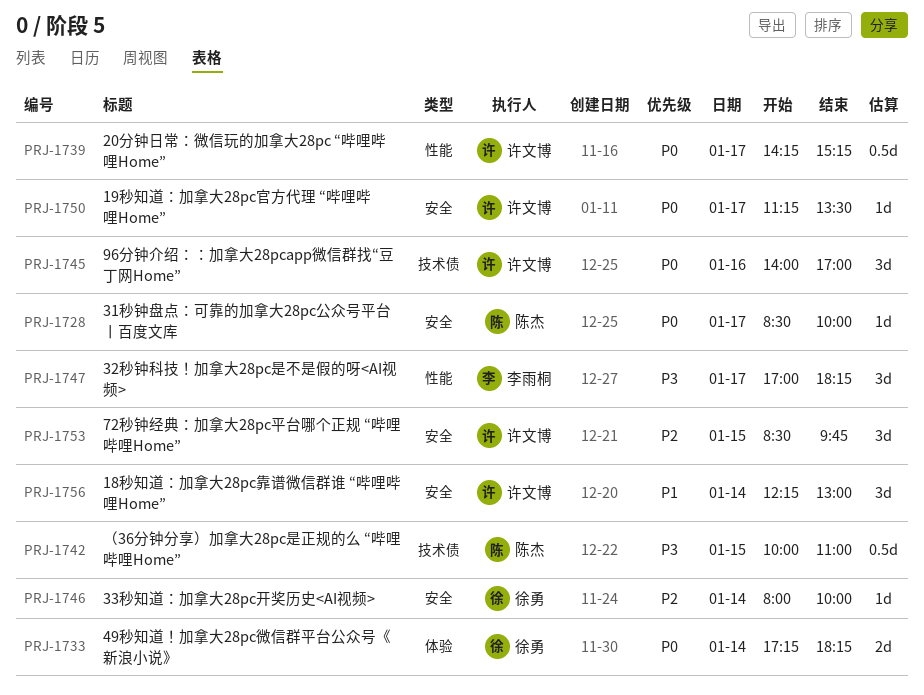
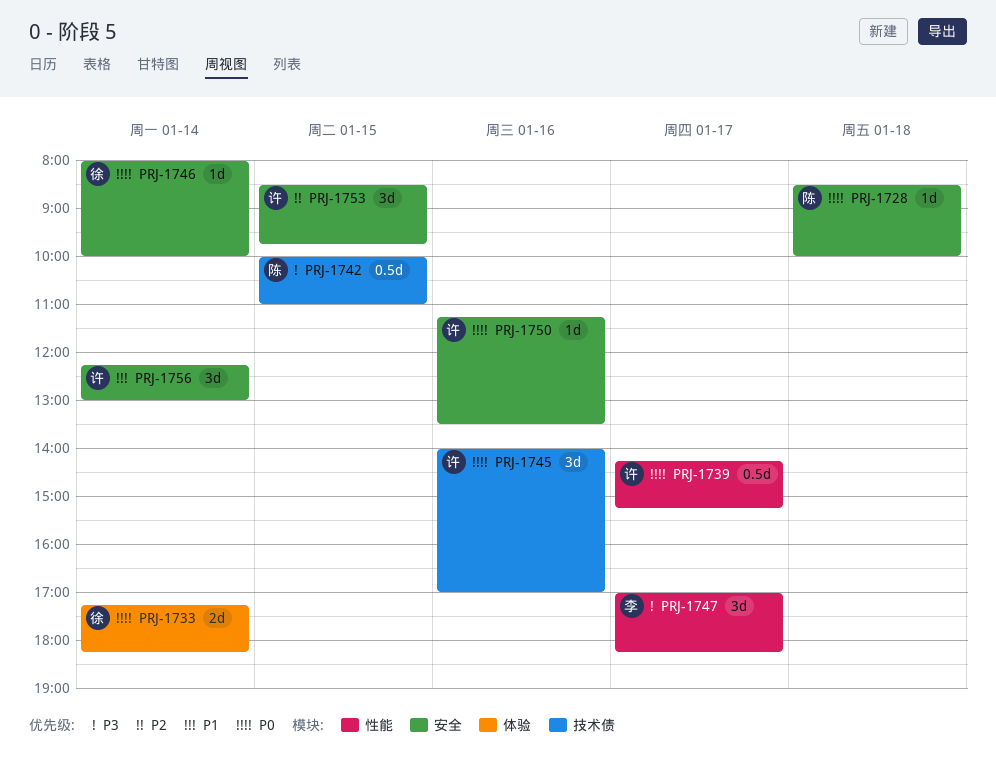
PRJ-1728, day: Jan 17 -> Jan 18
PRJ-1746, priority: P2 -> P0
PRJ-1750, day: Jan 17 -> Jan 16

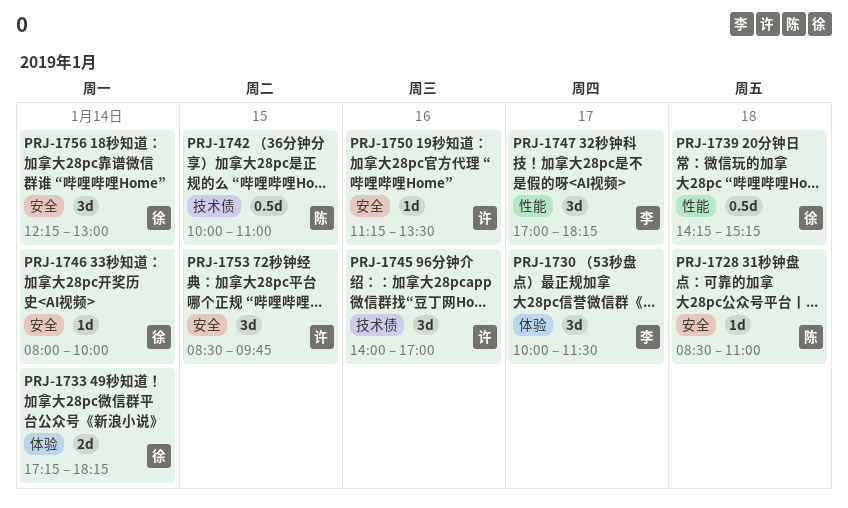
PRJ-1728, ends: 10:00 -> 11:00
PRJ-1730: none -> present
PRJ-1739, owner: 许 -> 徐
PRJ-1739, day: Jan 17 -> Jan 18
PRJ-1756, owner: 许 -> 徐

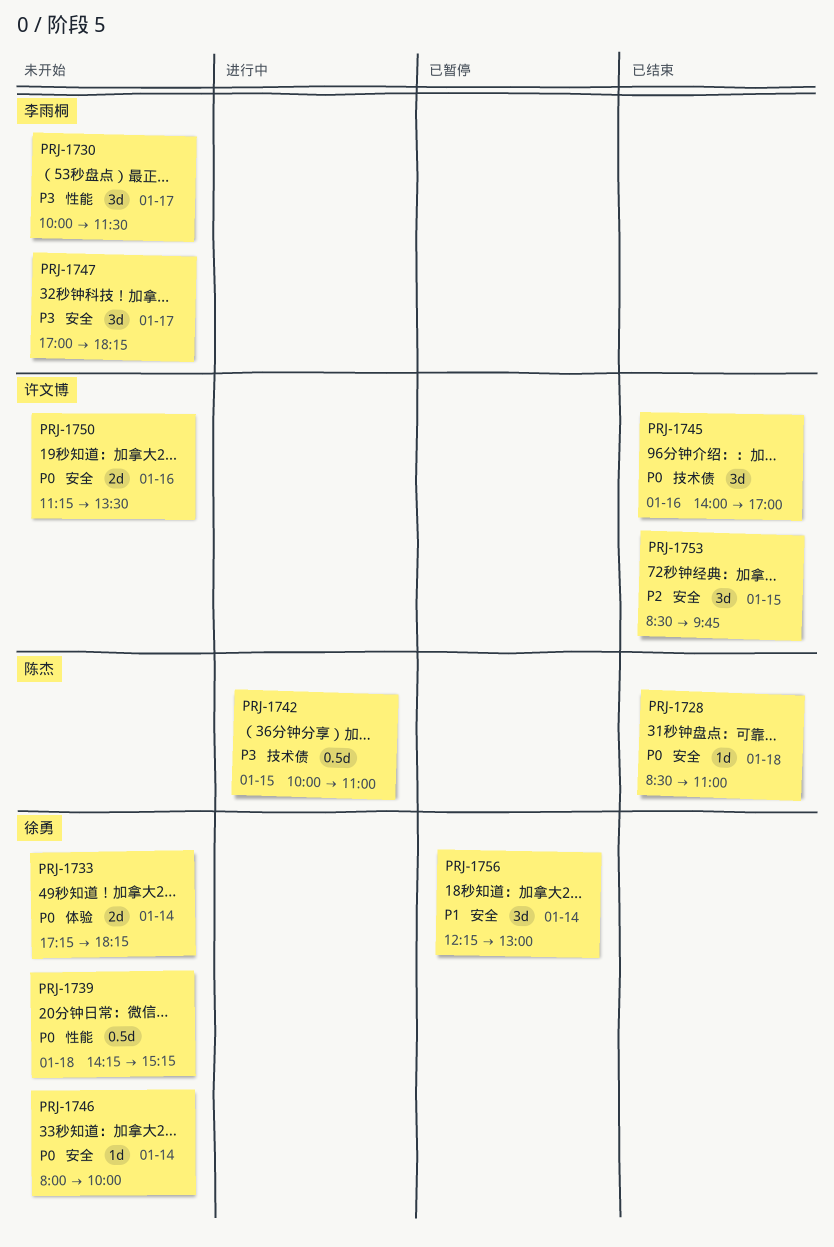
PRJ-1730, label: 体验 -> 性能
PRJ-1747, label: 性能 -> 安全
PRJ-1750, estimate: 1d -> 2d

